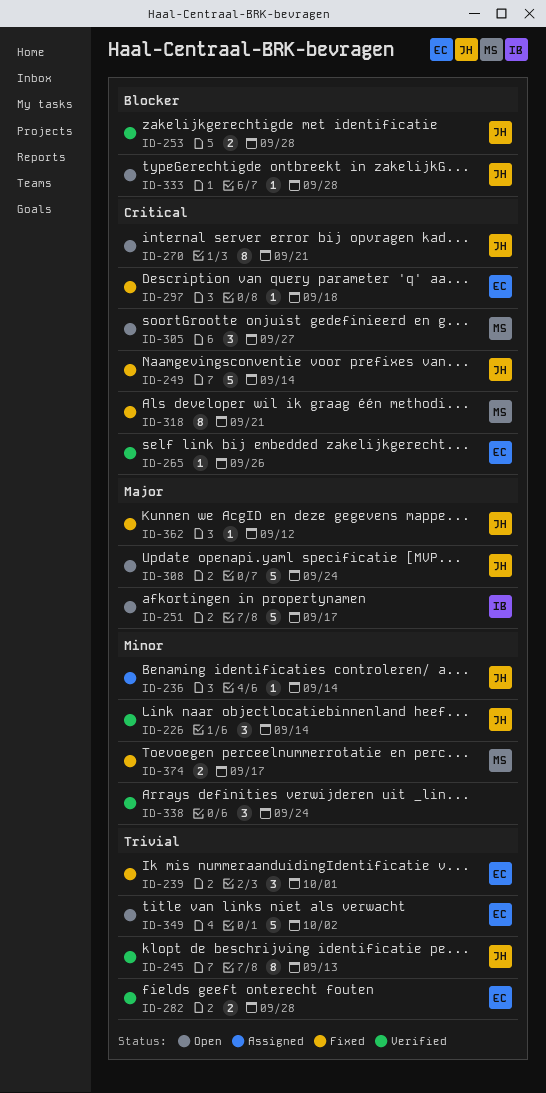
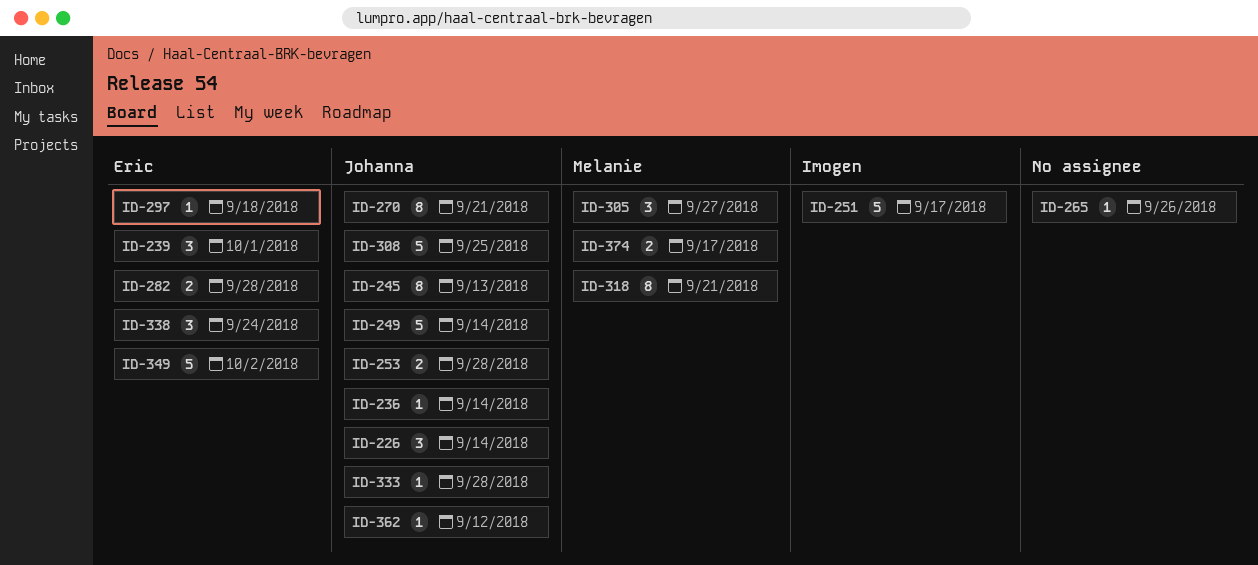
ID-265, owner: Eric -> none
ID-308, due: Sep 24 -> Sep 25
ID-338, owner: none -> Eric

